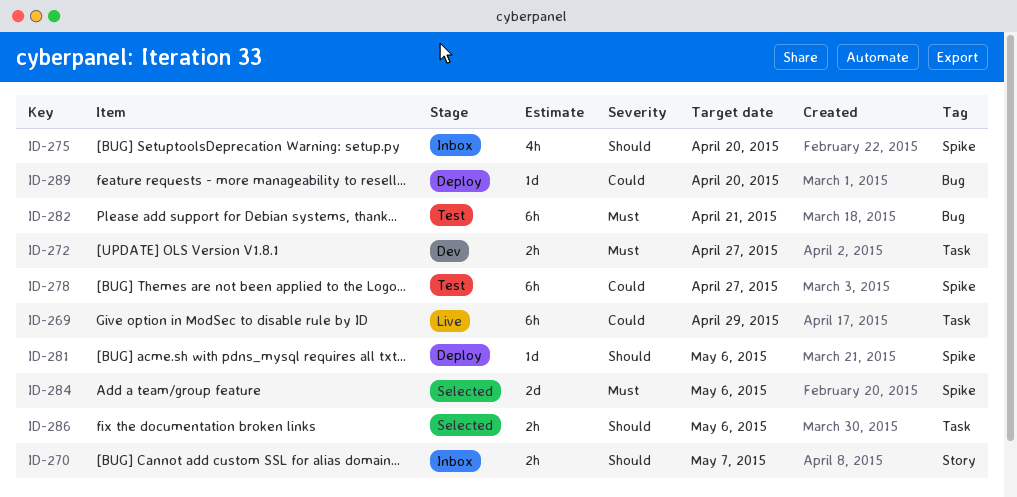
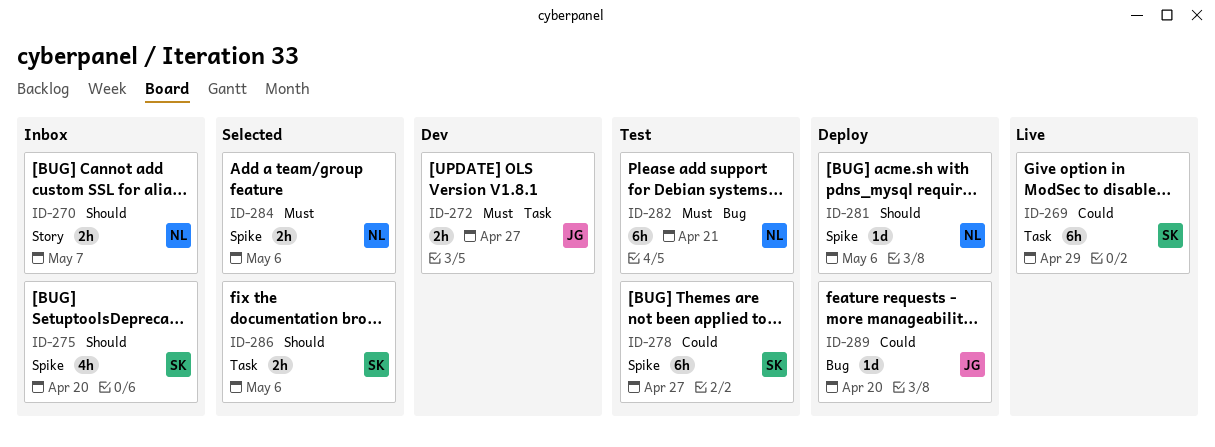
ID-284, estimate: 2d -> 2h

